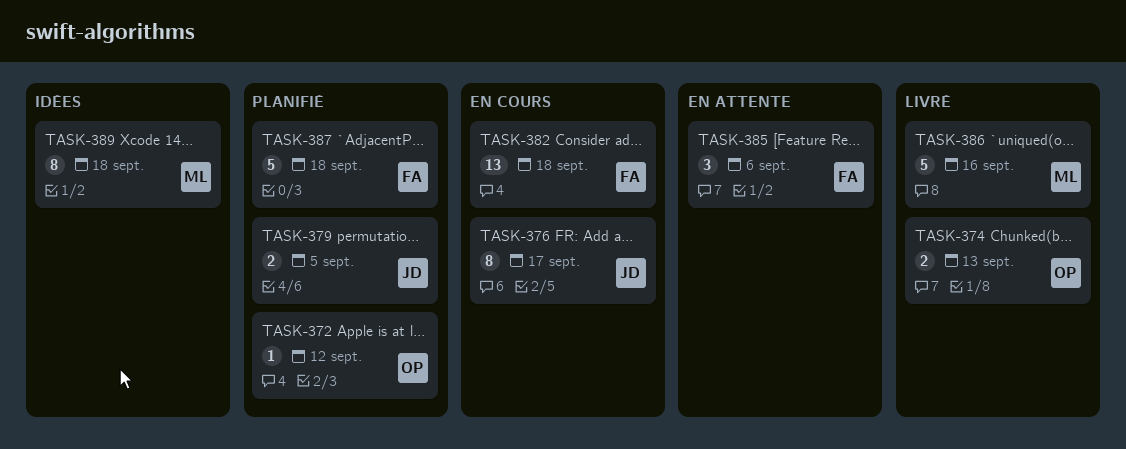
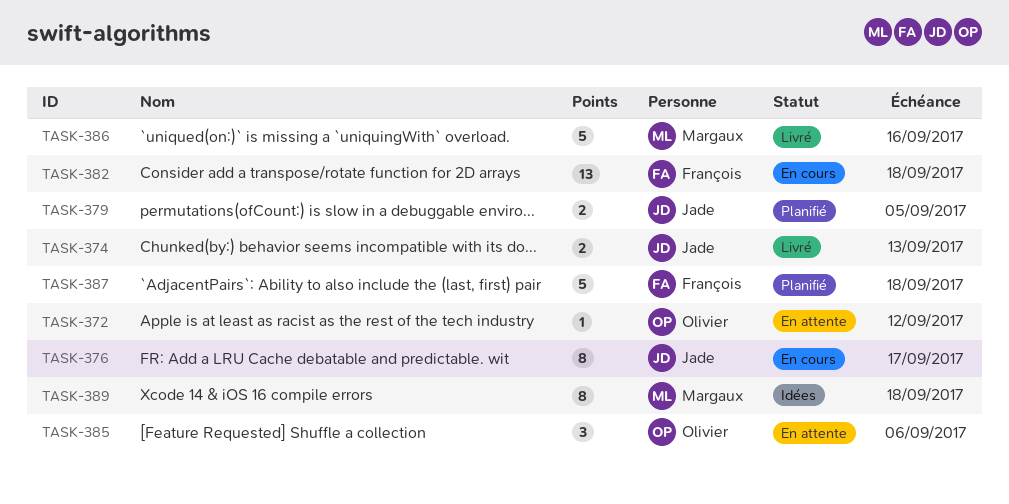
TASK-372, status: Planifié -> En attente
TASK-374, owner: Olivier -> Jade
TASK-385, owner: François -> Olivier

